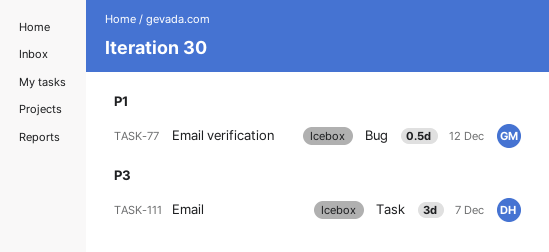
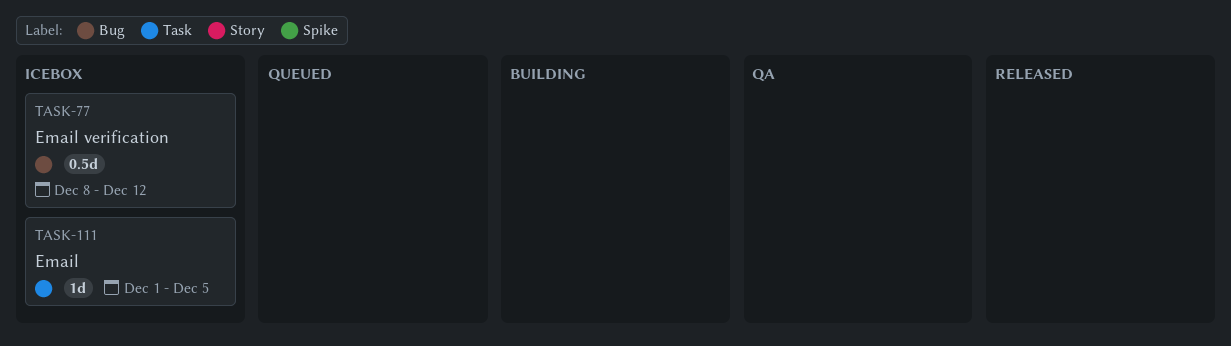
TASK-111, estimate: 3d -> 1d
TASK-111, due: Dec 7 -> Dec 5

